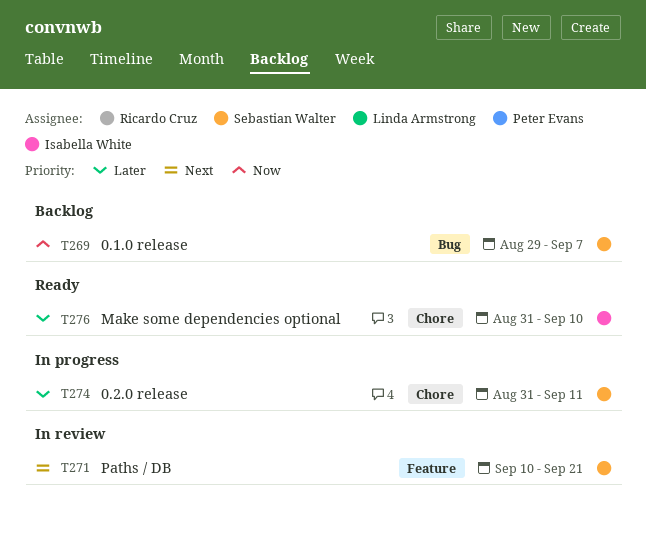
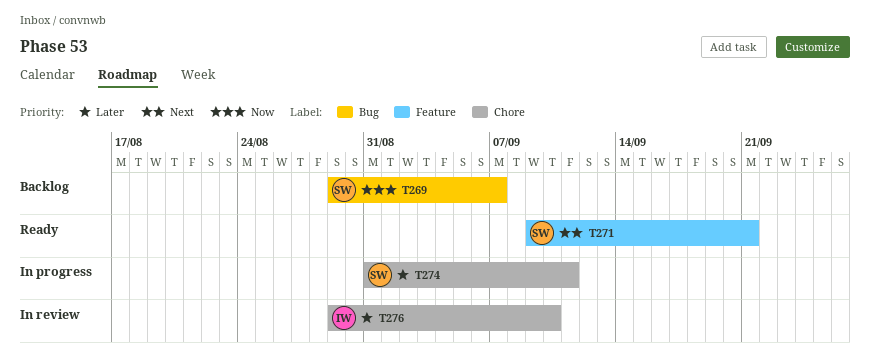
T271, status: In review -> Ready
T271, start: Sep 10 -> Sep 9
T276, status: Ready -> In review
T276, start: Aug 31 -> Aug 29

